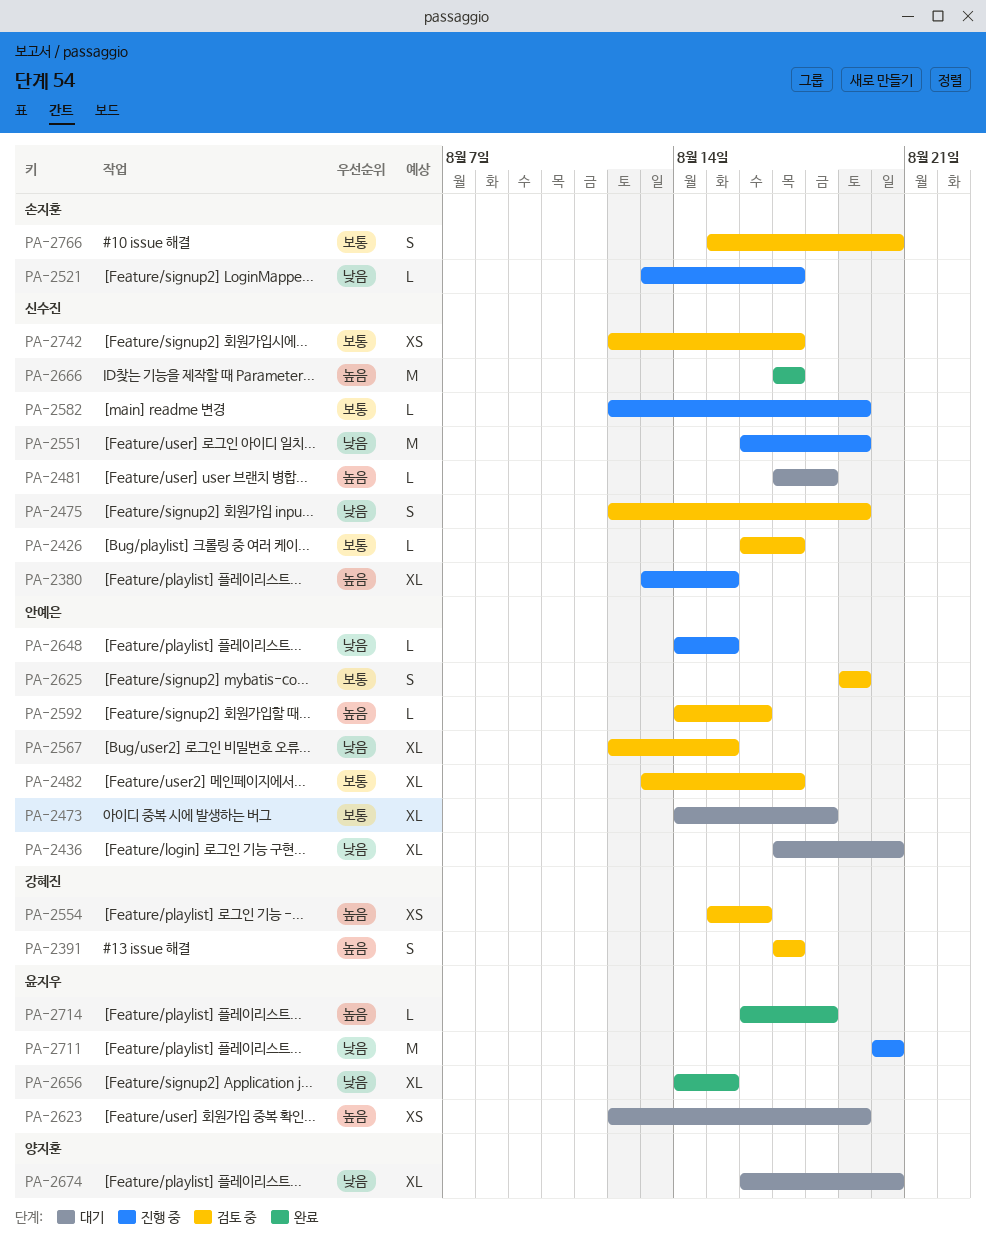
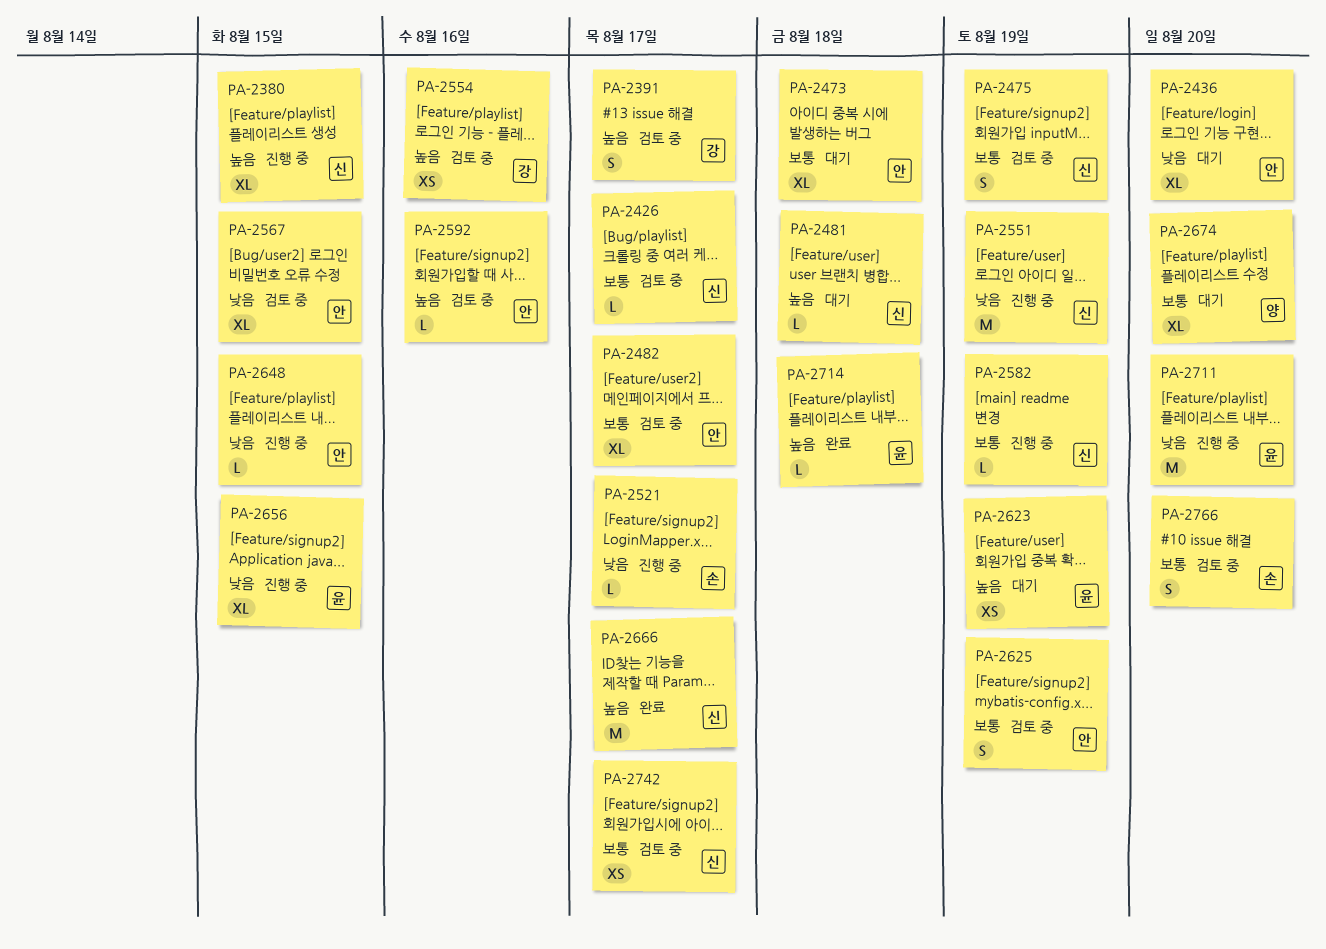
PA-2475, priority: 낮음 -> 보통
PA-2656, status: 완료 -> 진행 중
PA-2674, priority: 낮음 -> 보통

